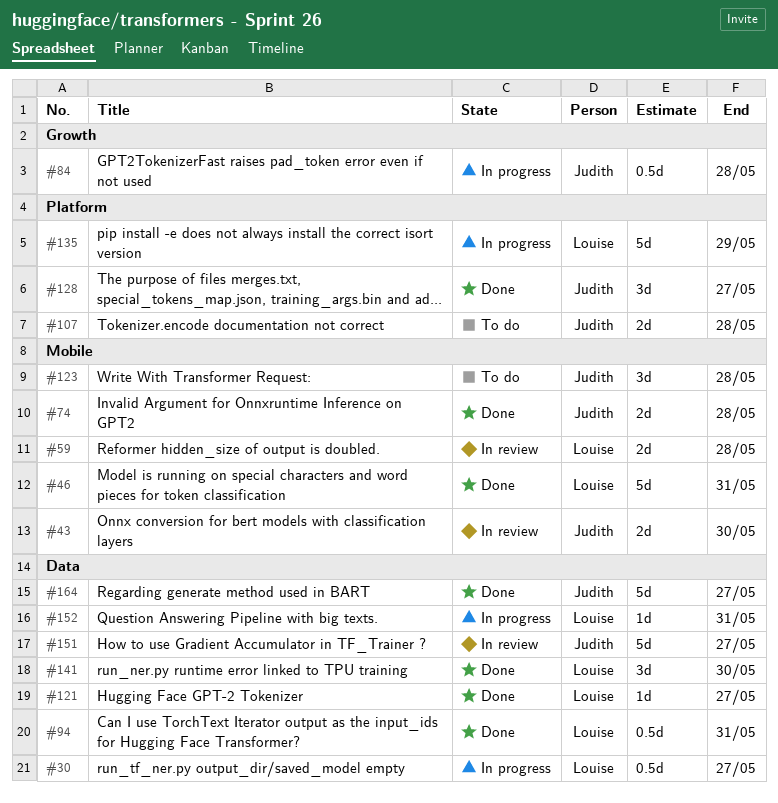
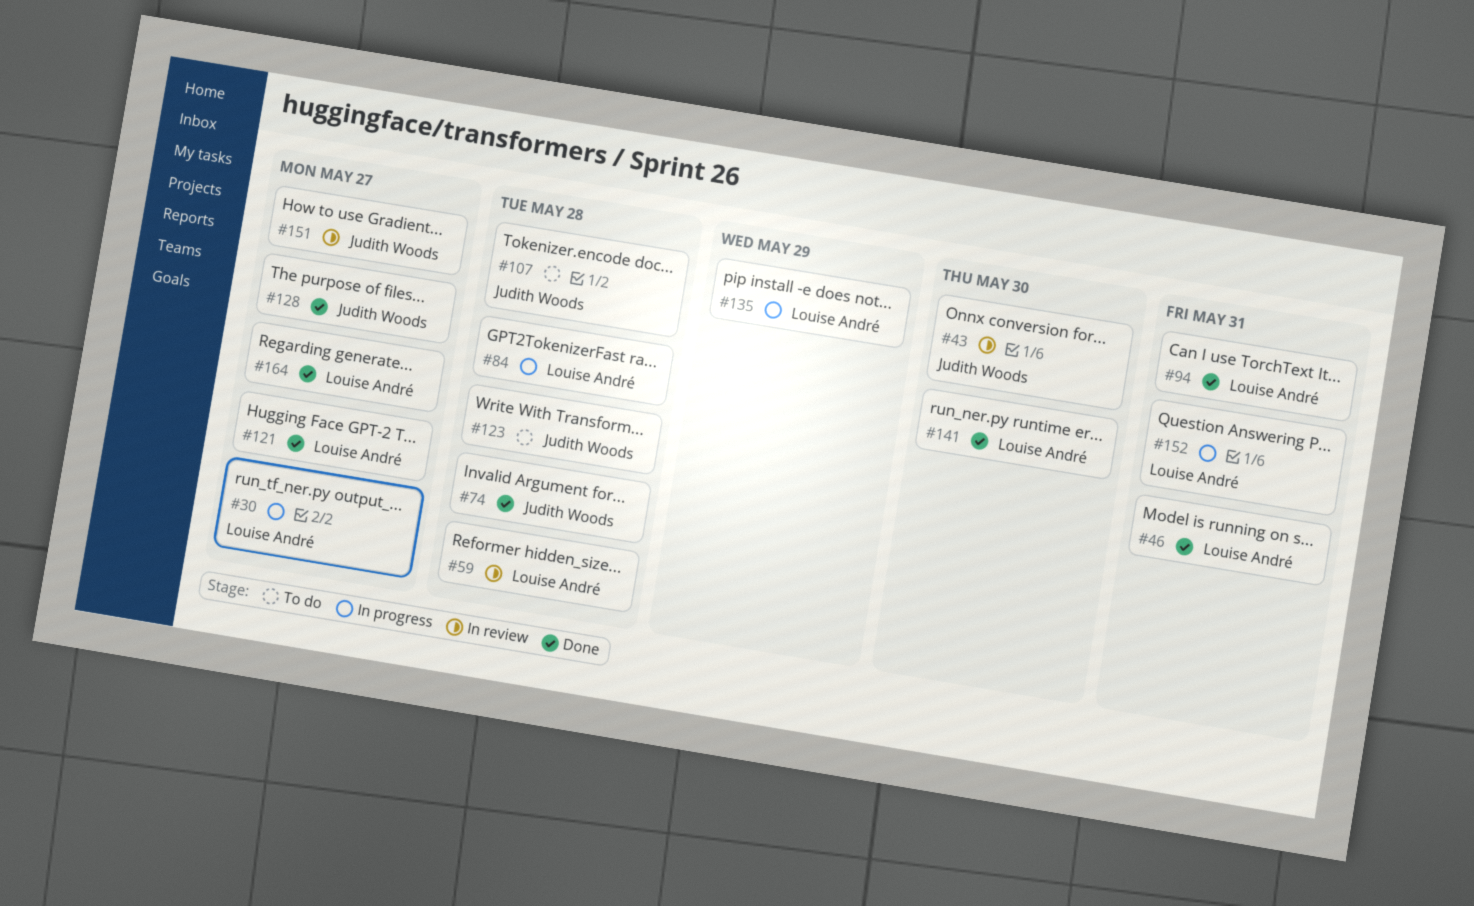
#84, owner: Judith Woods -> Louise André
#164, owner: Judith Woods -> Louise André

